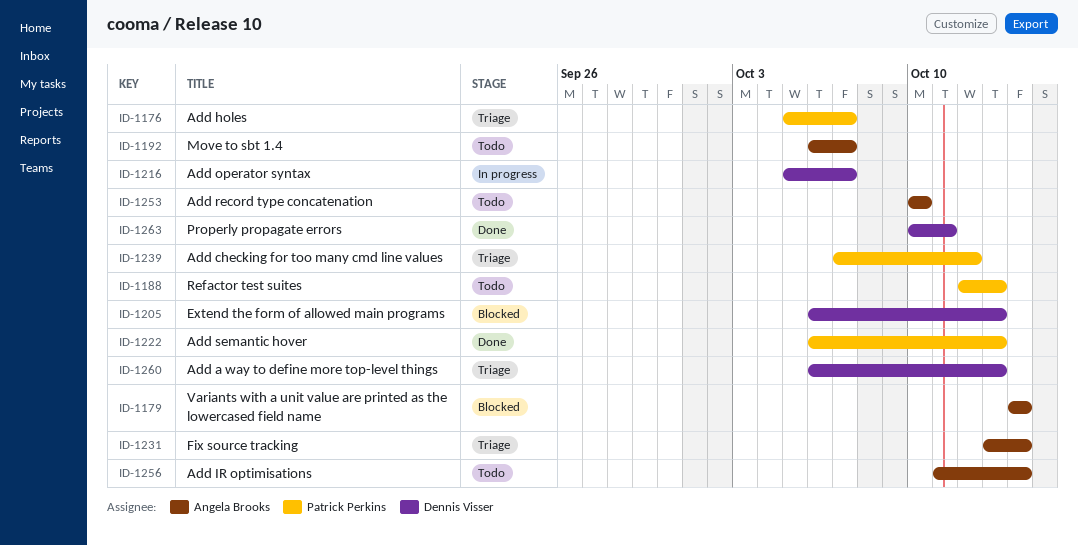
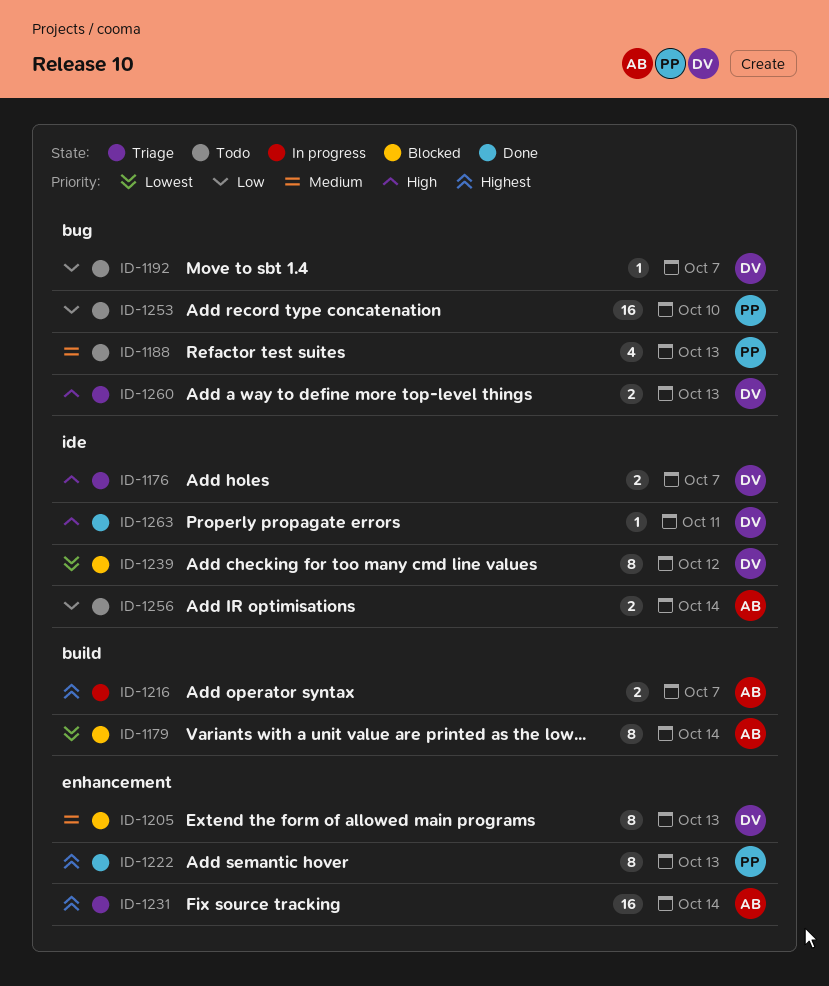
ID-1176, owner: Patrick Perkins -> Dennis Visser
ID-1192, owner: Angela Brooks -> Dennis Visser
ID-1216, owner: Dennis Visser -> Angela Brooks
ID-1239, status: Triage -> Blocked
ID-1239, owner: Patrick Perkins -> Dennis Visser
ID-1253, owner: Angela Brooks -> Patrick Perkins

